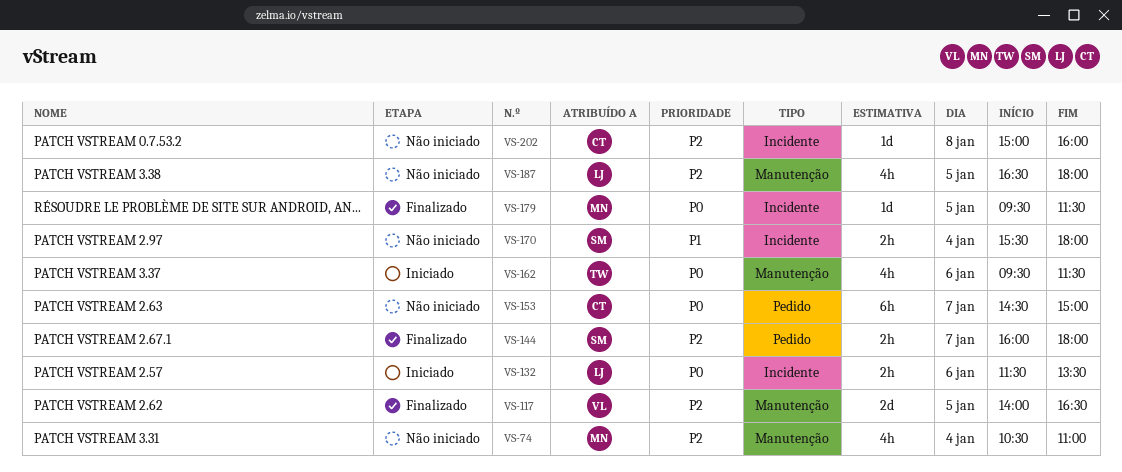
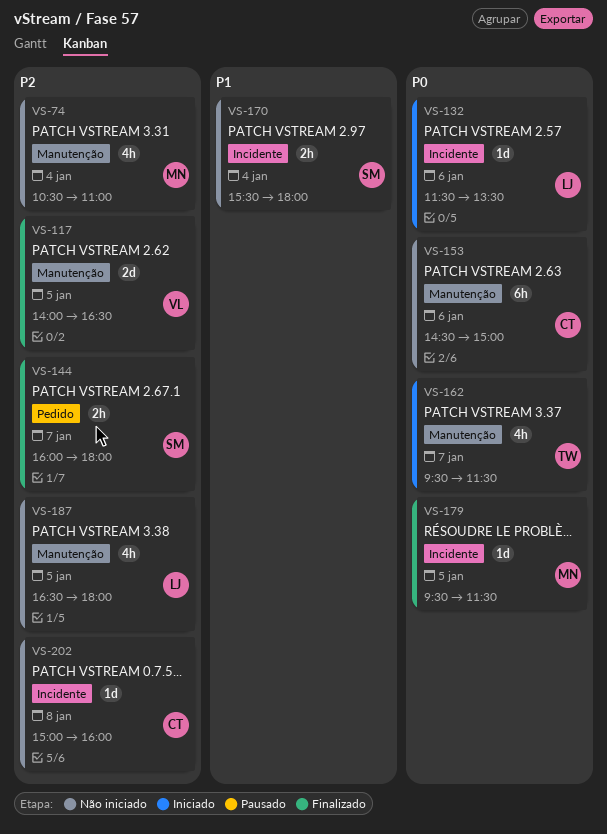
VS-132, estimate: 2h -> 1d
VS-153, label: Pedido -> Manutenção
VS-153, day: Jan 7 -> Jan 6
VS-162, day: Jan 6 -> Jan 7

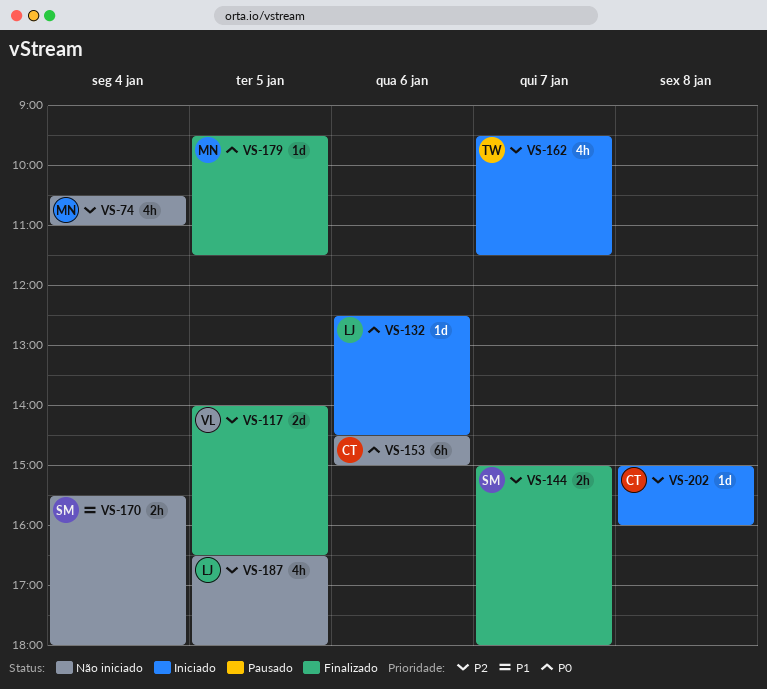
VS-132, begins: 11:30 -> 12:30
VS-132, ends: 13:30 -> 14:30
VS-144, begins: 16:00 -> 15:00
VS-162, priority: P0 -> P2
VS-202, status: Não iniciado -> Iniciado

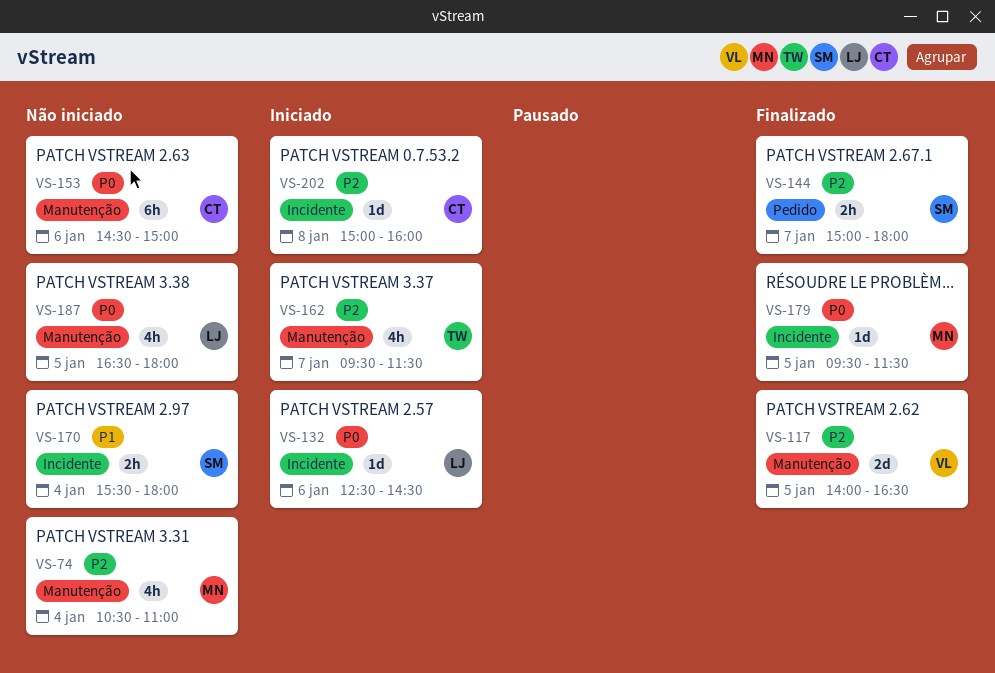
VS-187, priority: P2 -> P0

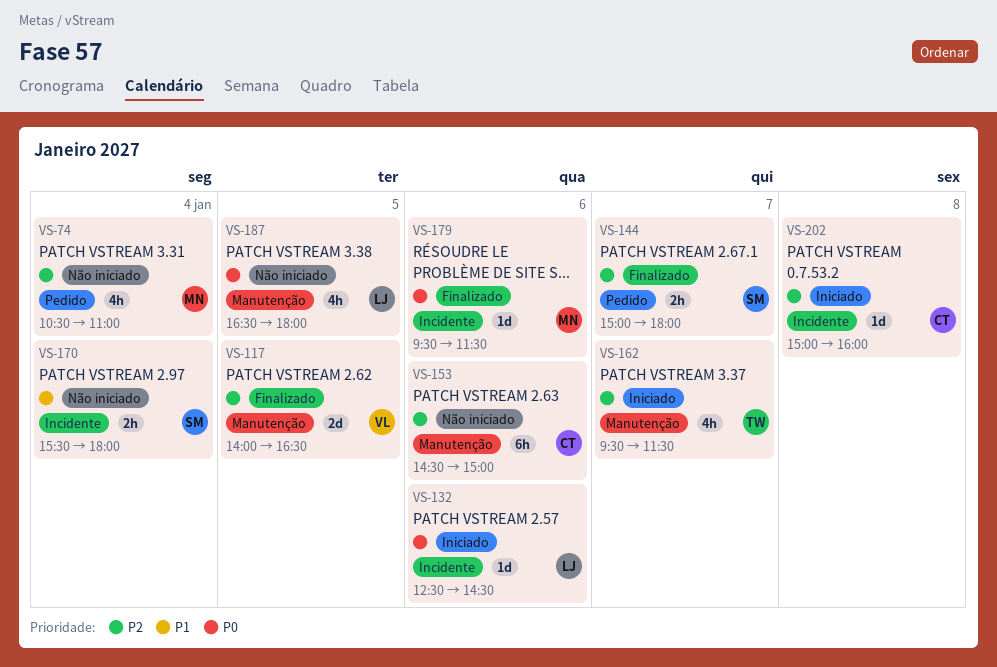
VS-74, label: Manutenção -> Pedido
VS-153, priority: P0 -> P2
VS-179, day: Jan 5 -> Jan 6

